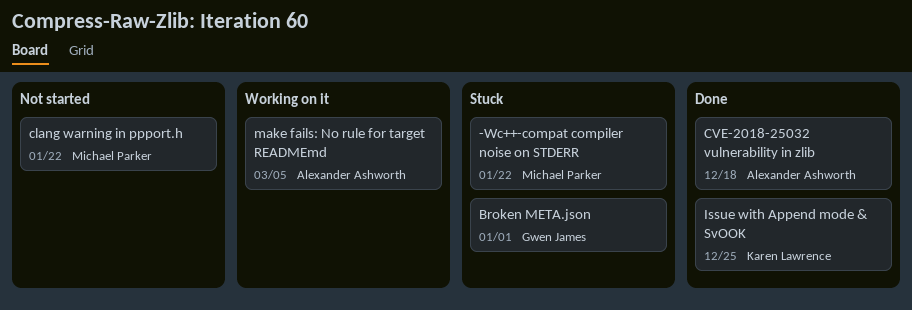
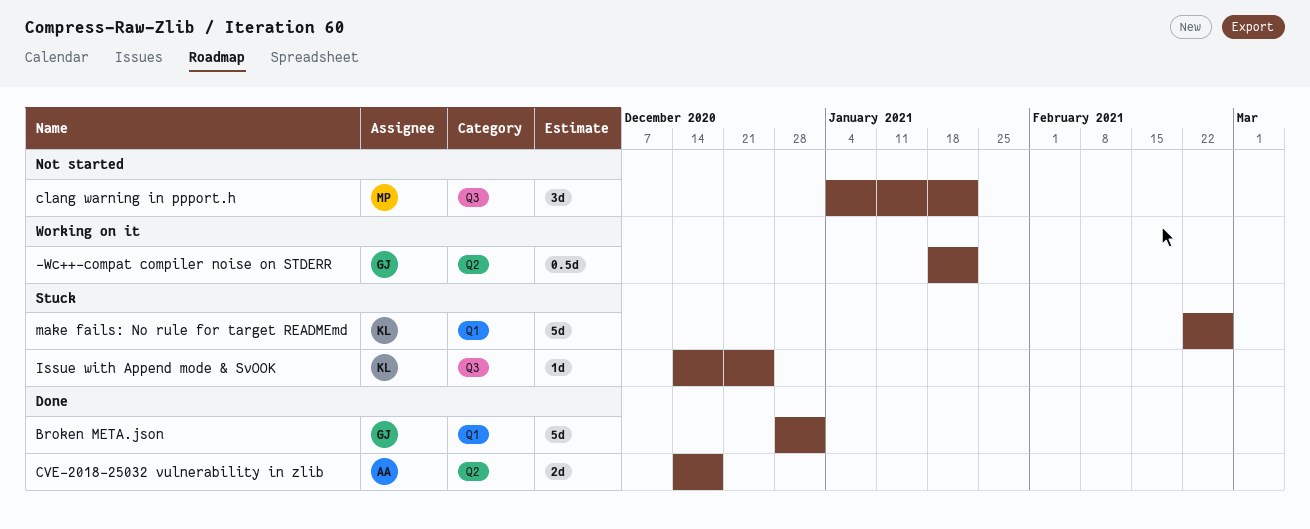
-Wc++-compat compiler noise on STDERR, status: Stuck -> Working on it
-Wc++-compat compiler noise on STDERR, owner: Michael Parker -> Gwen James
Broken META.json, status: Stuck -> Done
Issue with Append mode & SvOOK, status: Done -> Stuck
make fails: No rule for target READMEmd, status: Working on it -> Stuck
make fails: No rule for target READMEmd, owner: Alexander Ashworth -> Karen Lawrence
make fails: No rule for target READMEmd, due: Mar 5 -> Feb 26

